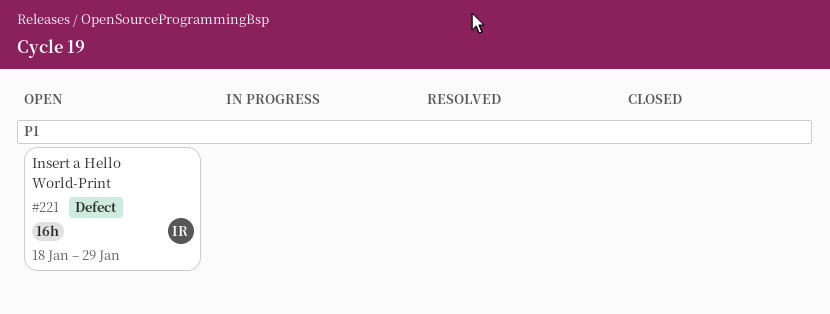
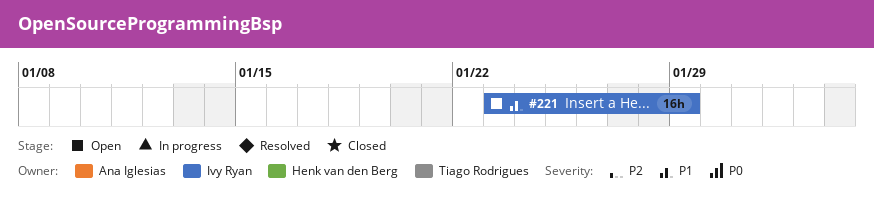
#221, start: Jan 18 -> Jan 23

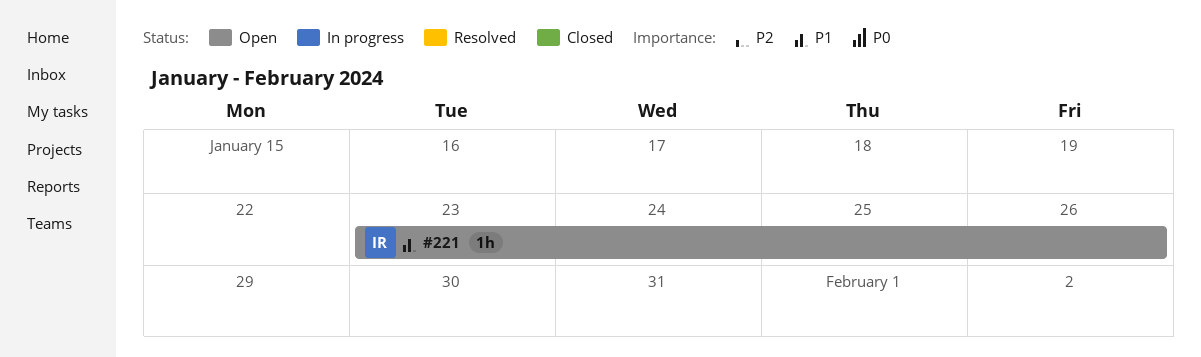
#221, estimate: 16h -> 1h
#221, due: Jan 29 -> Jan 26

